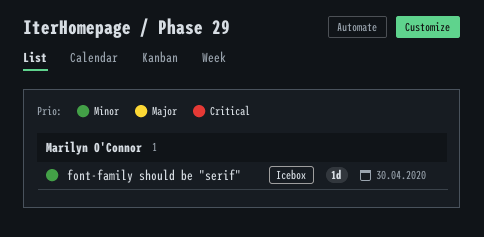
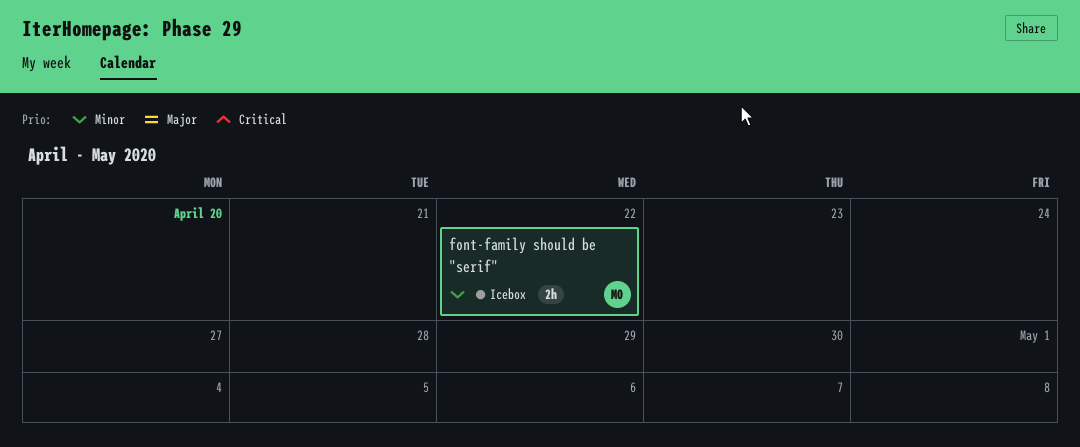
font-family should be "serif", estimate: 1d -> 2h
font-family should be "serif", due: Apr 30 -> Apr 22

